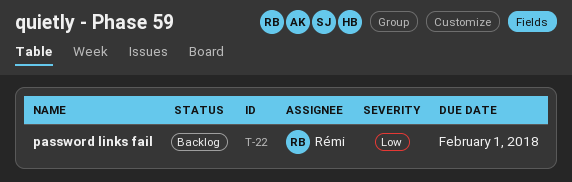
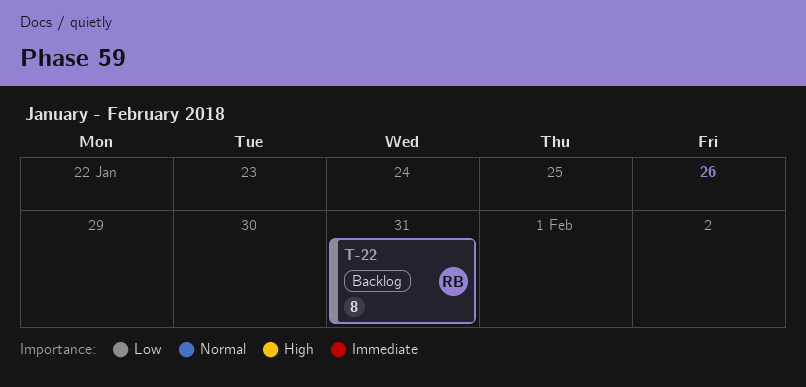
T-22, due: Feb 1 -> Jan 31

